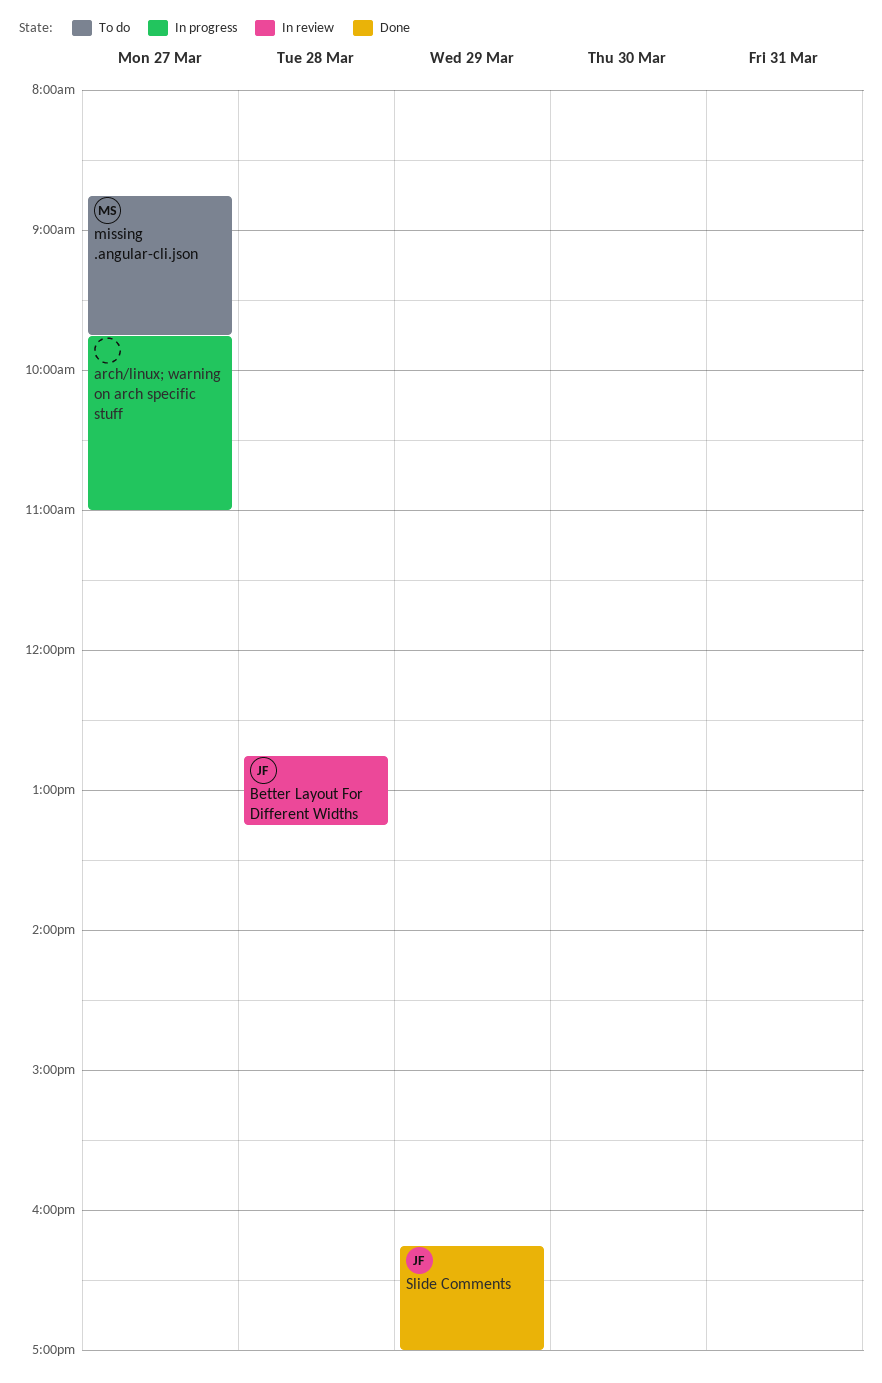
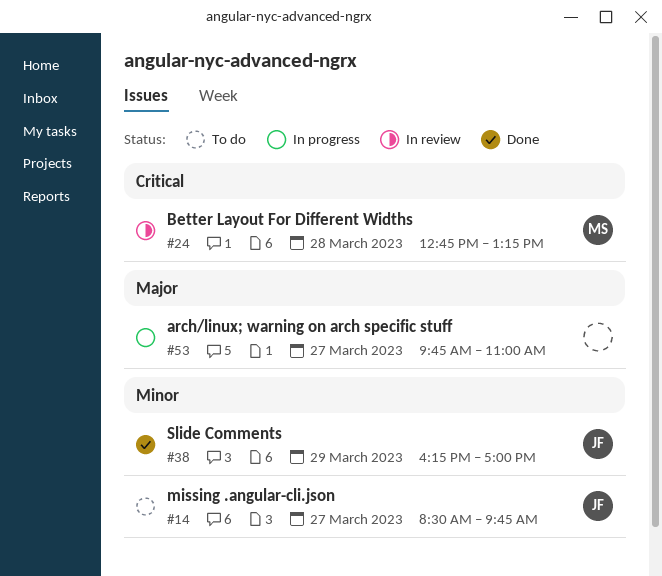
Better Layout For Different Widths, owner: JF -> MS
missing .angular-cli.json, owner: MS -> JF
missing .angular-cli.json, begins: 08:45 -> 08:30

